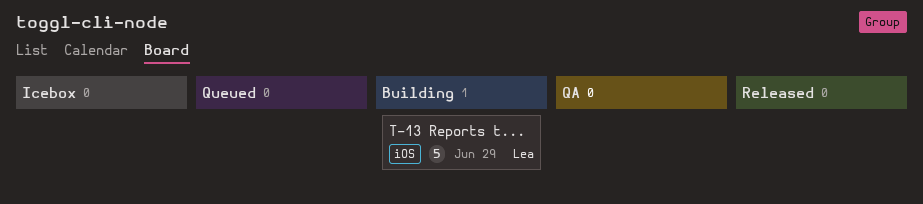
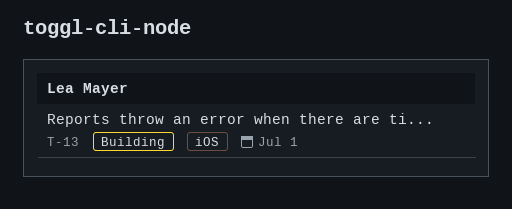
T-13, due: Jun 29 -> Jul 1

